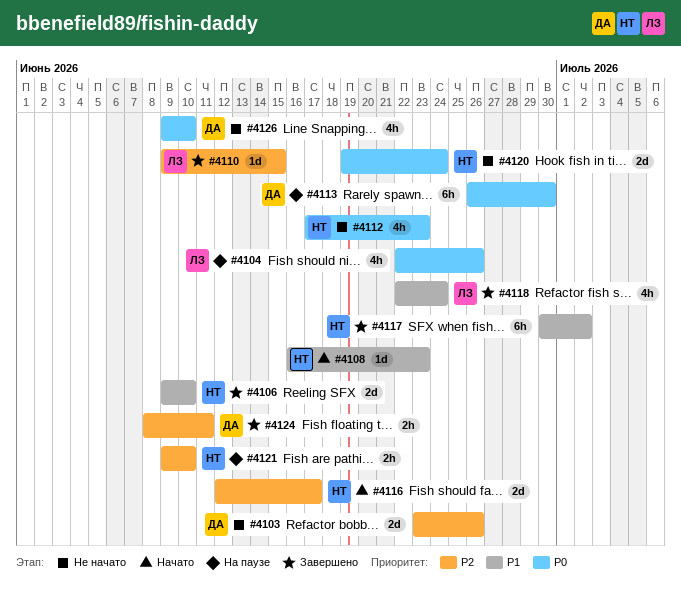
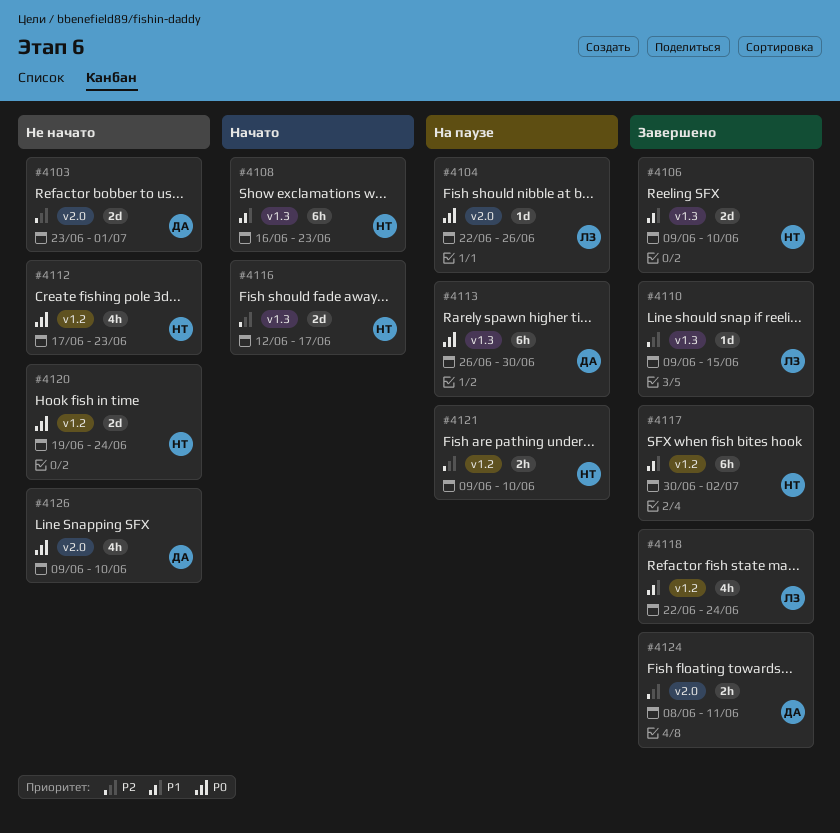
#4103, due: Jun 26 -> Jul 1
#4104, estimate: 4h -> 1d
#4108, estimate: 1d -> 6h

